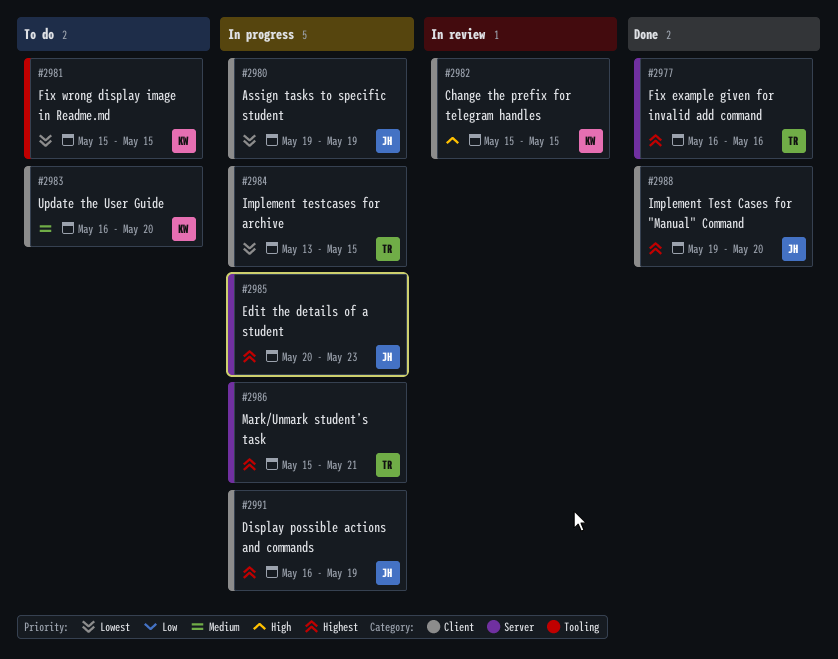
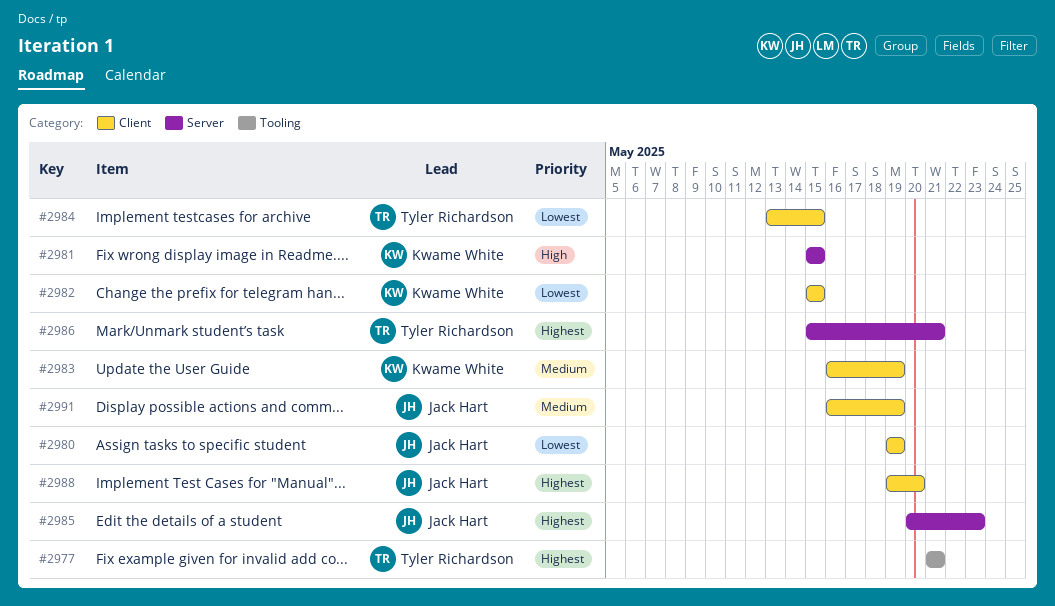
#2977, label: Server -> Tooling
#2977, start: May 16 -> May 21
#2977, due: May 16 -> May 21
#2981, priority: Lowest -> High
#2981, label: Tooling -> Server
#2982, priority: High -> Lowest
#2983, due: May 20 -> May 19
#2991, priority: Highest -> Medium

